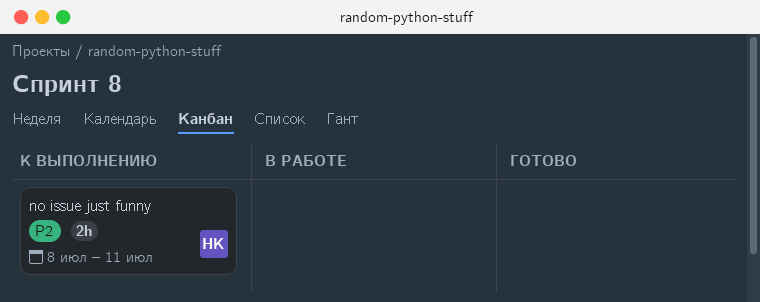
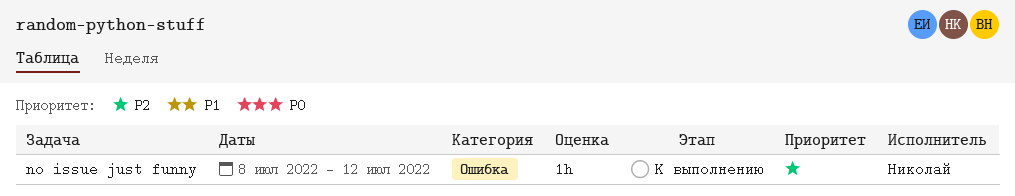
no issue just funny, estimate: 2h -> 1h
no issue just funny, due: Jul 11 -> Jul 12

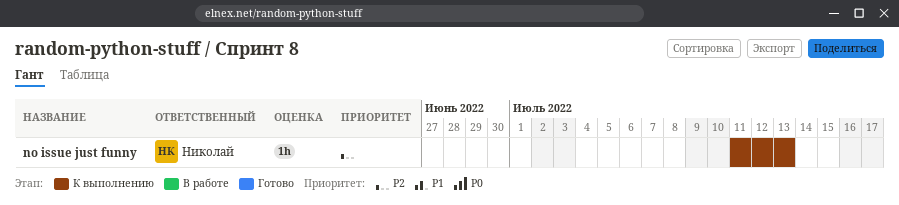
no issue just funny, start: Jul 8 -> Jul 11
no issue just funny, due: Jul 12 -> Jul 13

